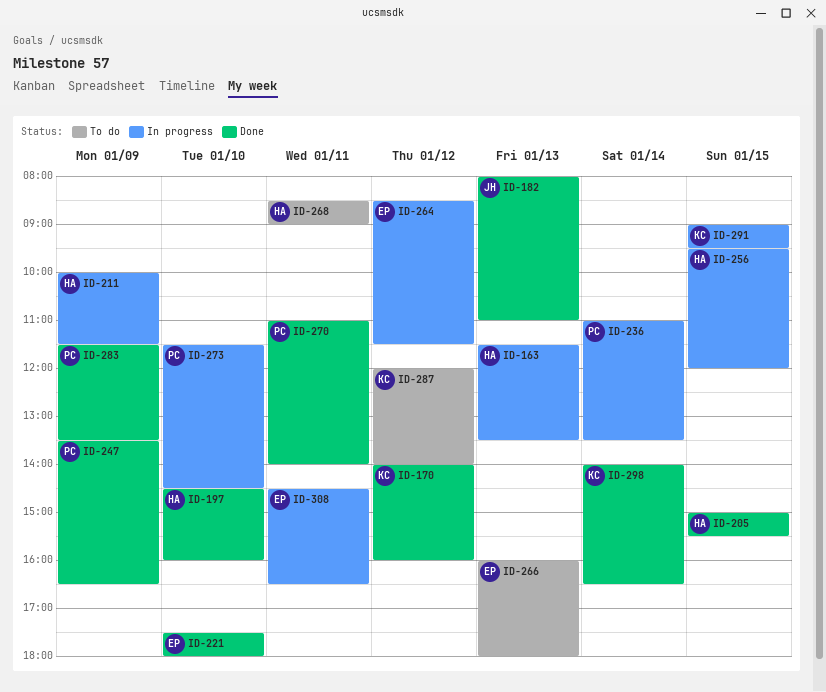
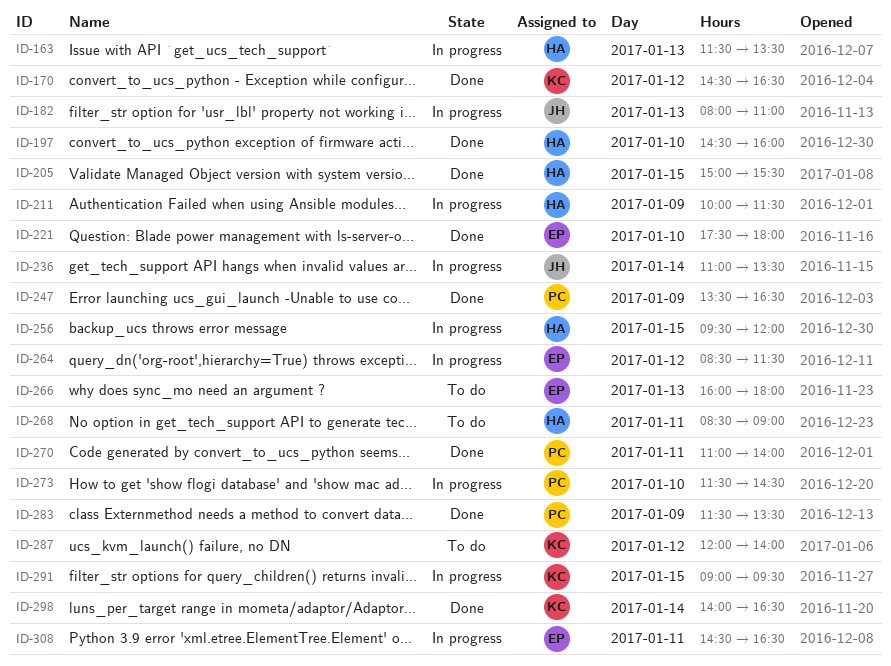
ID-170, begins: 14:00 -> 14:30
ID-170, ends: 16:00 -> 16:30
ID-182, status: Done -> In progress
ID-236, owner: PC -> JH

